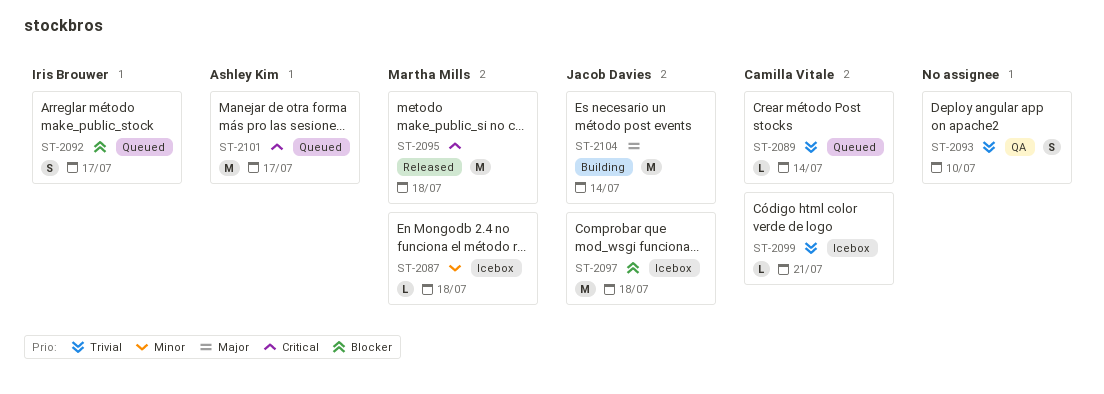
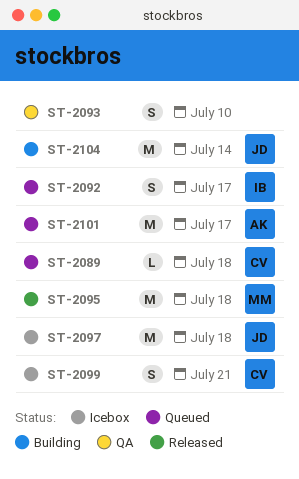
ST-2087: present -> none
ST-2089, due: Jul 14 -> Jul 18
ST-2099, estimate: L -> S

